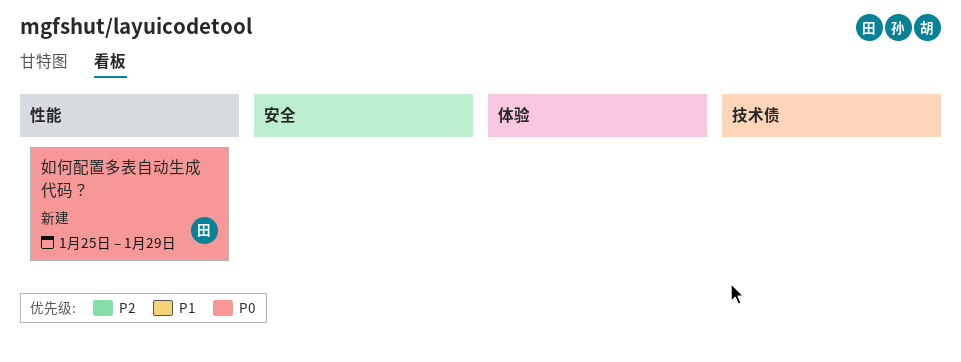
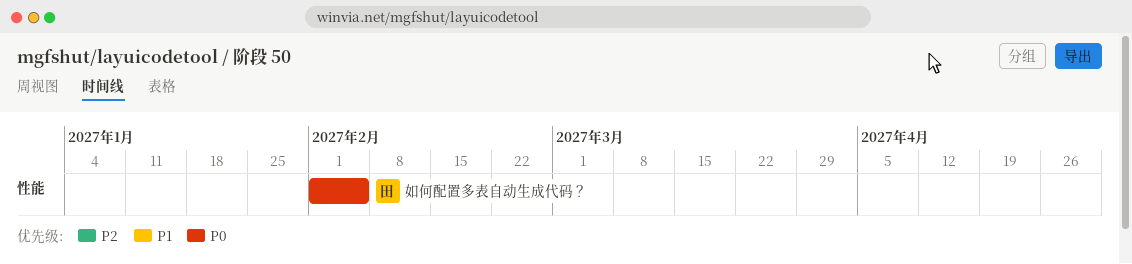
如何配置多表自动生成代码？, start: Jan 25 -> Feb 1
如何配置多表自动生成代码？, due: Jan 29 -> Feb 5

